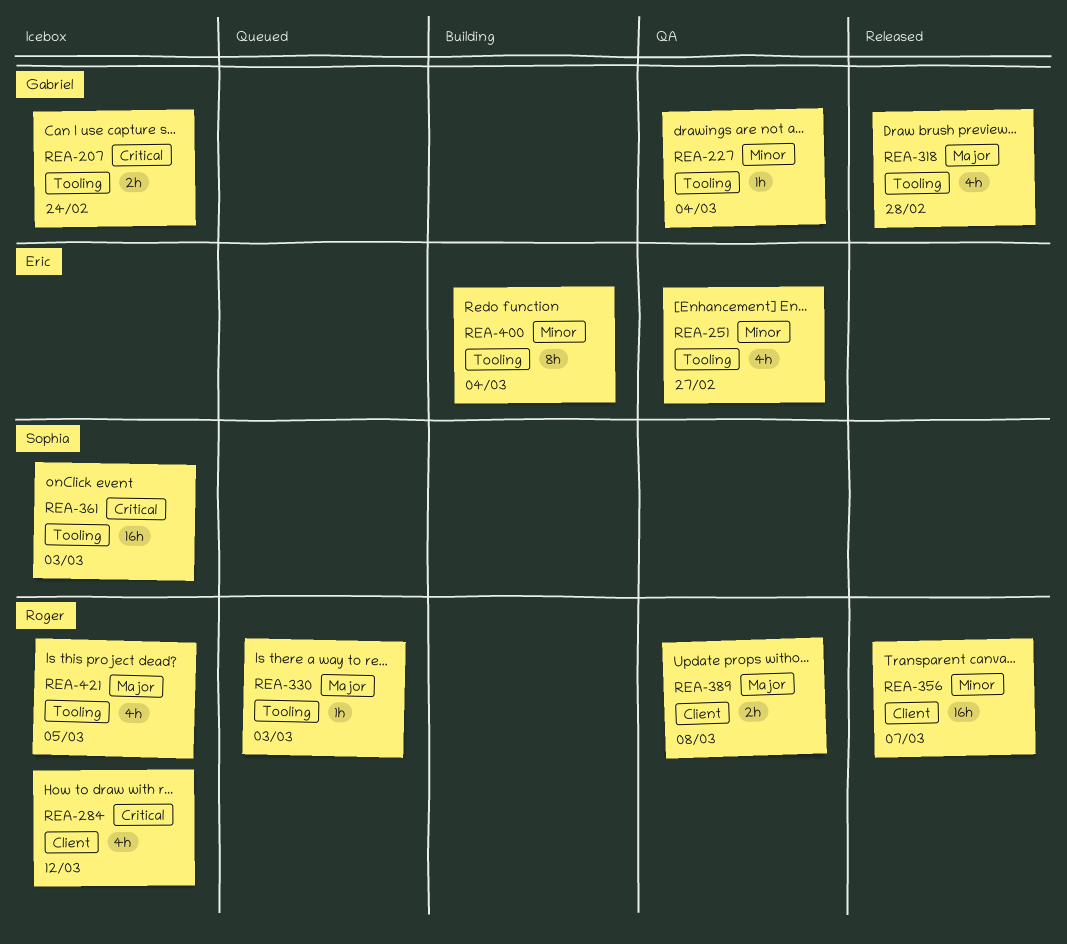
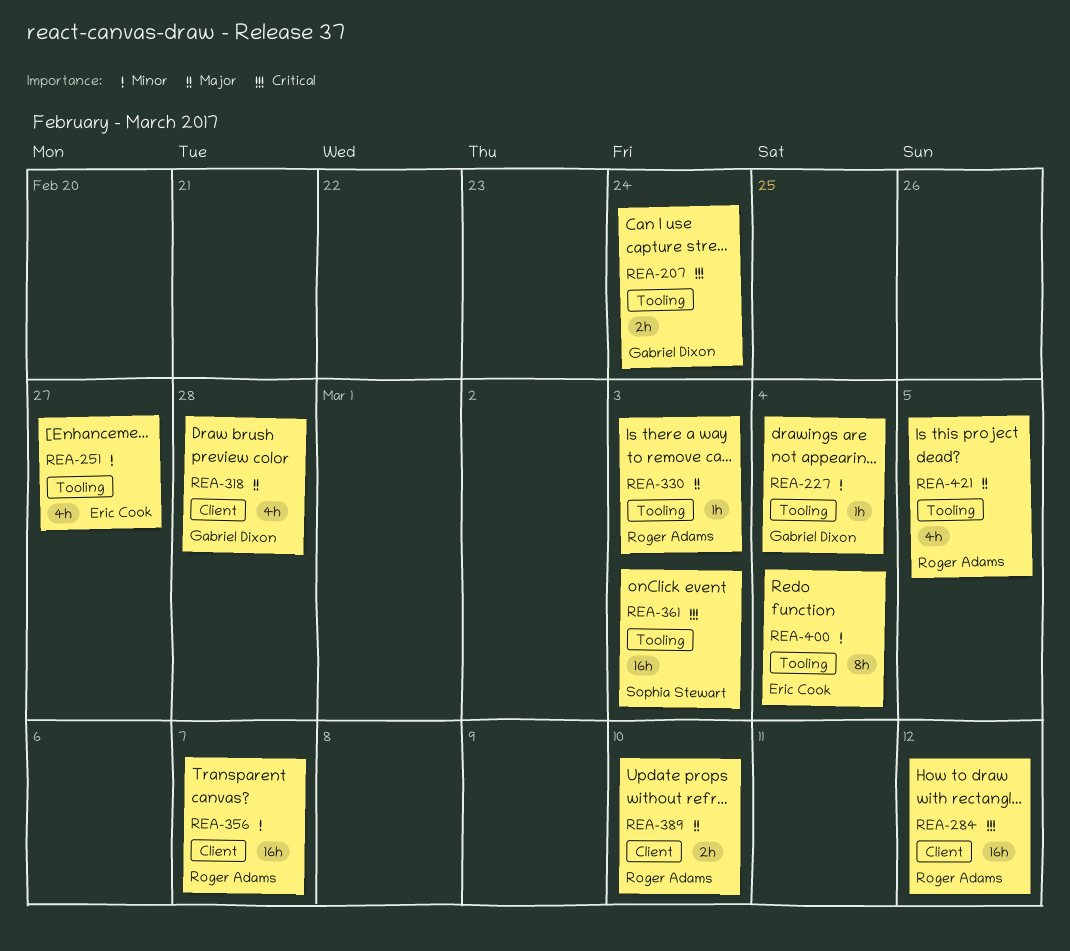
REA-284, estimate: 4h -> 16h
REA-318, label: Tooling -> Client
REA-389, due: Mar 8 -> Mar 10

